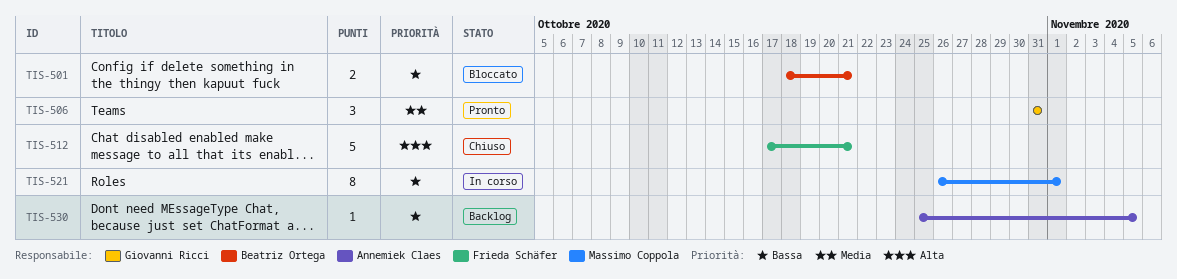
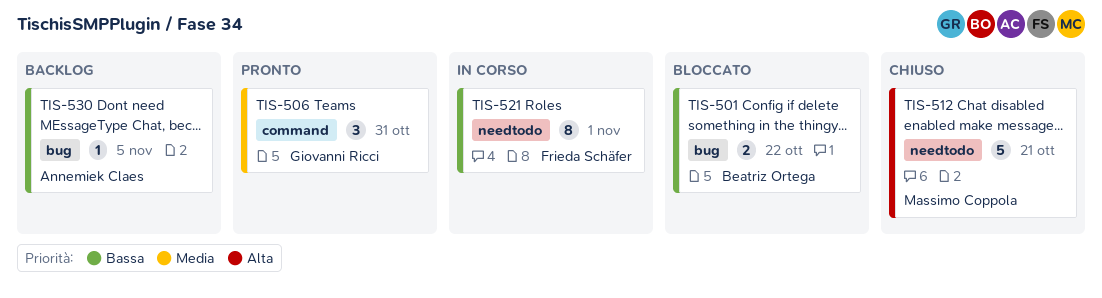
TIS-501, due: Oct 21 -> Oct 22
TIS-512, owner: Frieda Schäfer -> Massimo Coppola
TIS-521, owner: Massimo Coppola -> Frieda Schäfer

